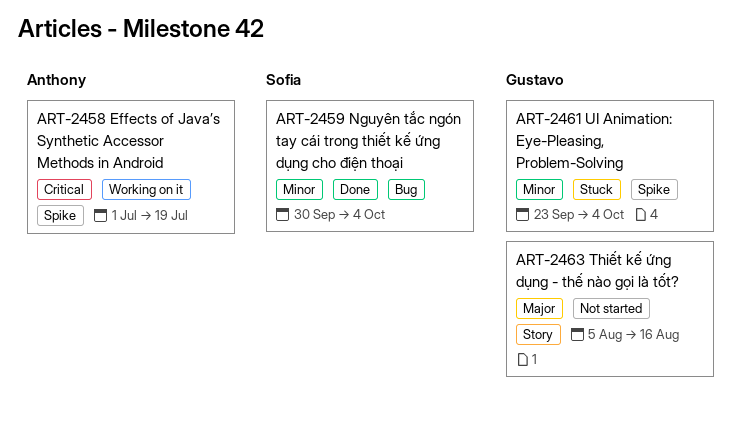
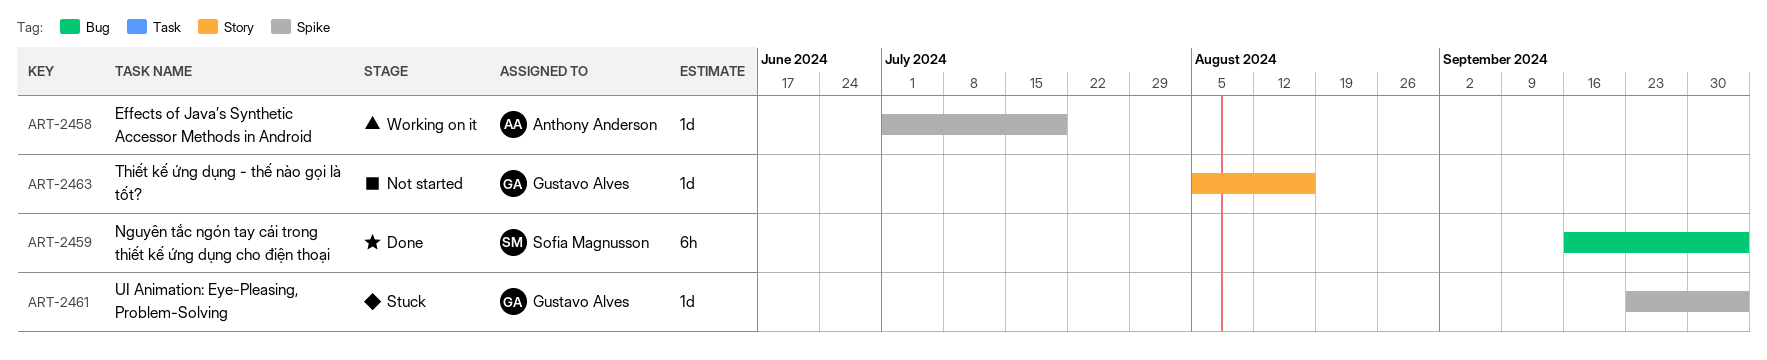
ART-2459, start: Sep 30 -> Sep 16

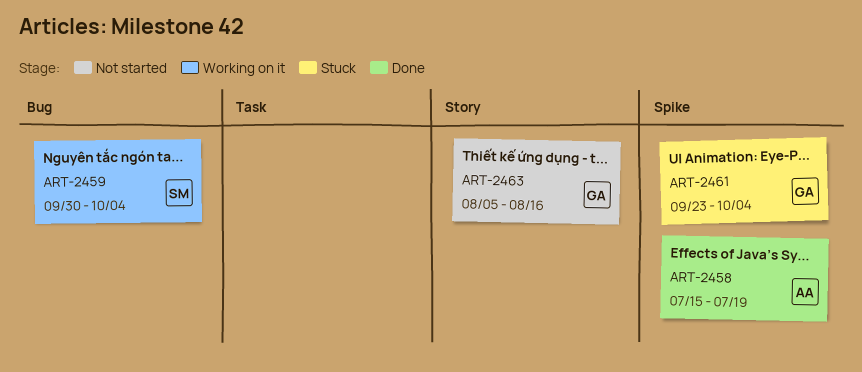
ART-2458, status: Working on it -> Done
ART-2458, start: Jul 1 -> Jul 15
ART-2459, status: Done -> Working on it
ART-2459, start: Sep 16 -> Sep 30

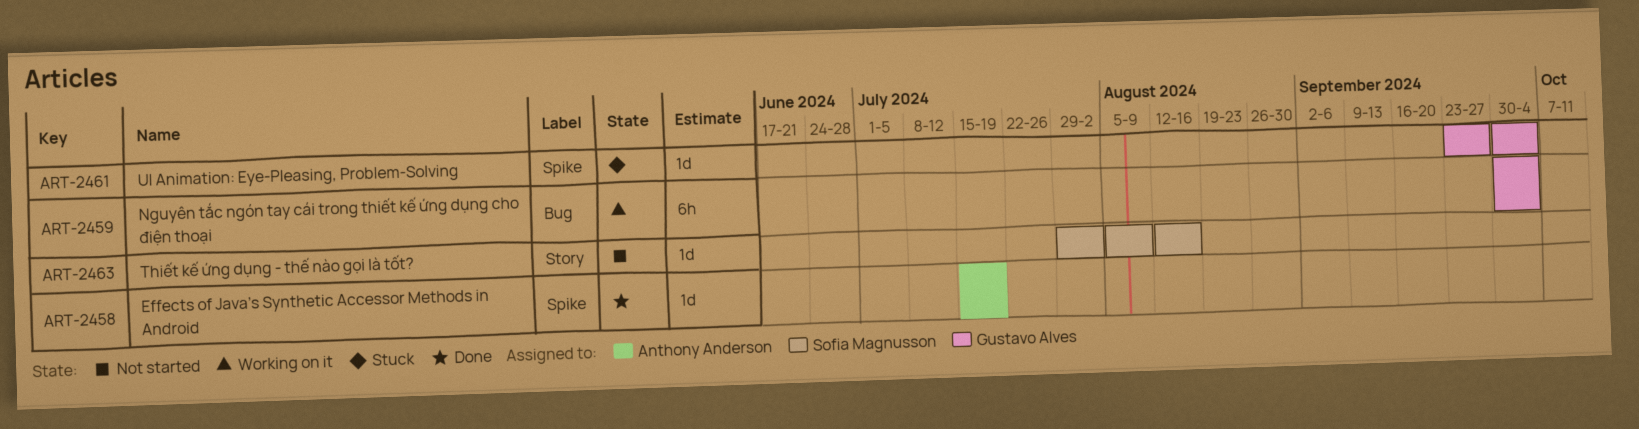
ART-2459, owner: Sofia Magnusson -> Gustavo Alves
ART-2463, owner: Gustavo Alves -> Sofia Magnusson
ART-2463, start: Aug 5 -> Jul 29

